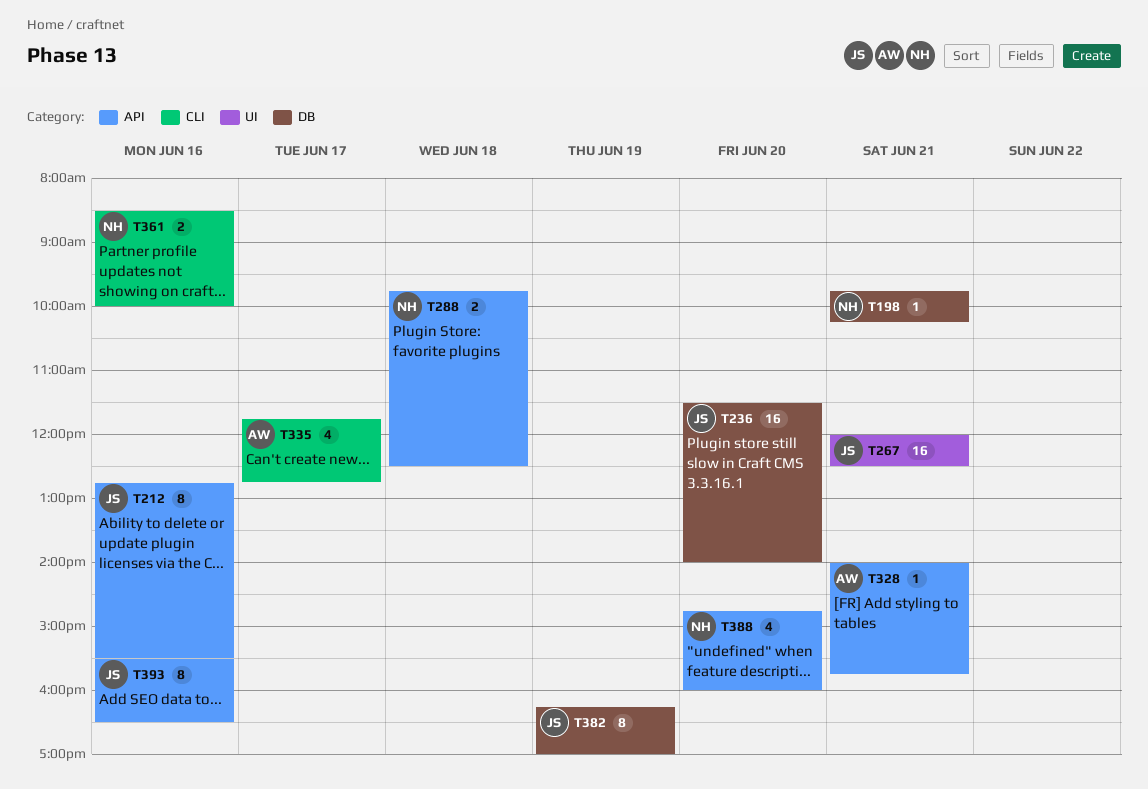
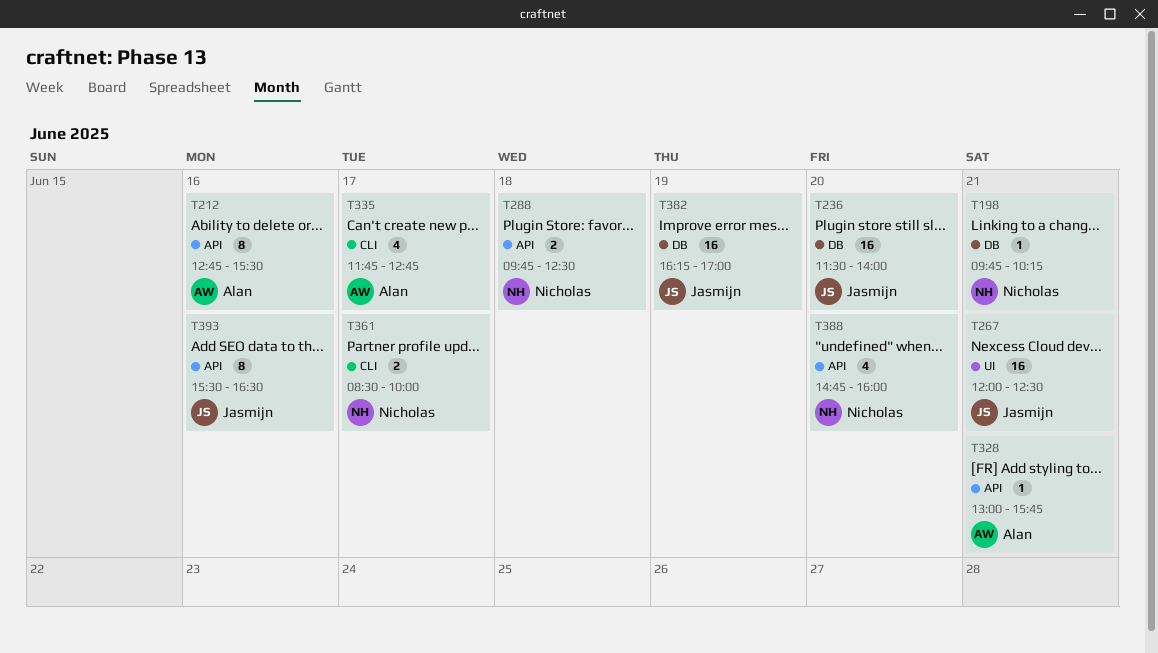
T212, owner: Jasmijn -> Alan
T328, begins: 14:00 -> 13:00
T361, day: Jun 16 -> Jun 17
T382, estimate: 8 -> 16

